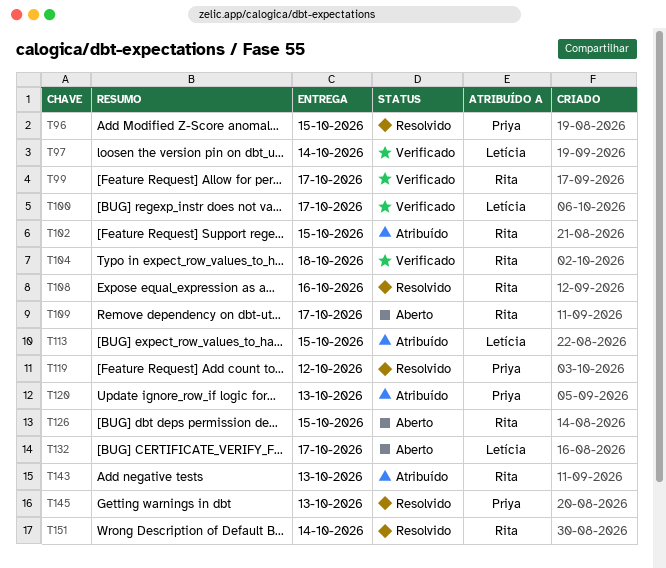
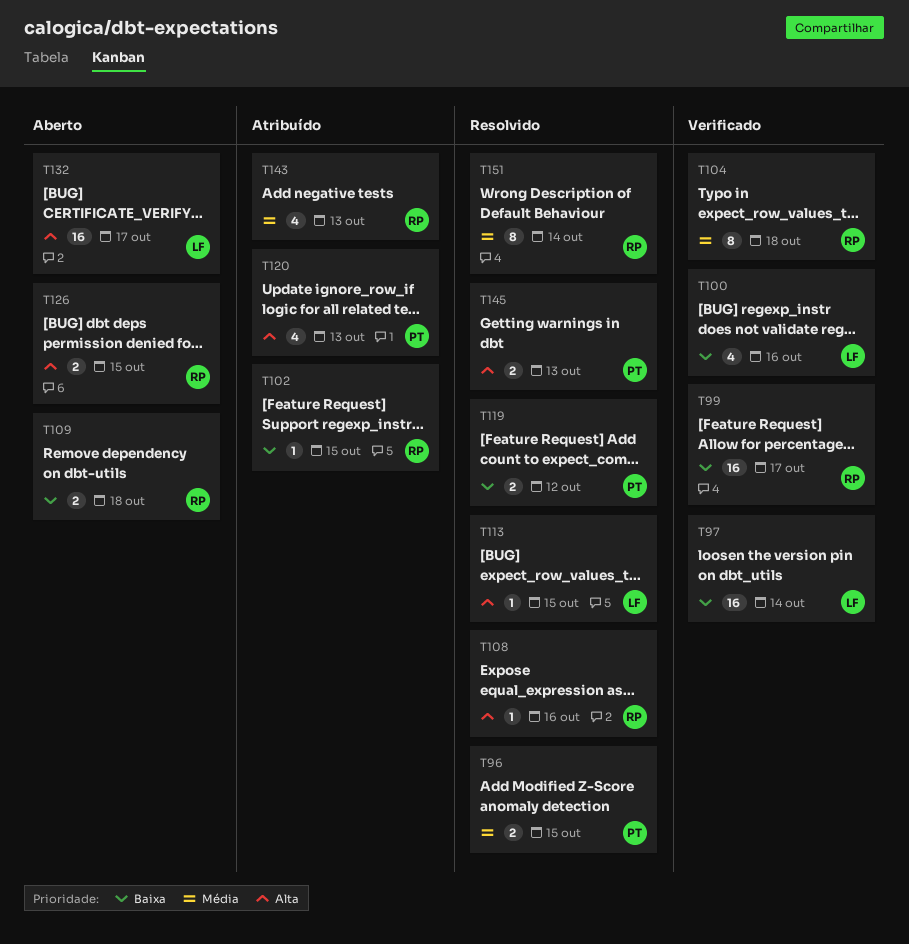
T100, due: Oct 17 -> Oct 16
T109, due: Oct 17 -> Oct 18
T113, status: Atribuído -> Resolvido

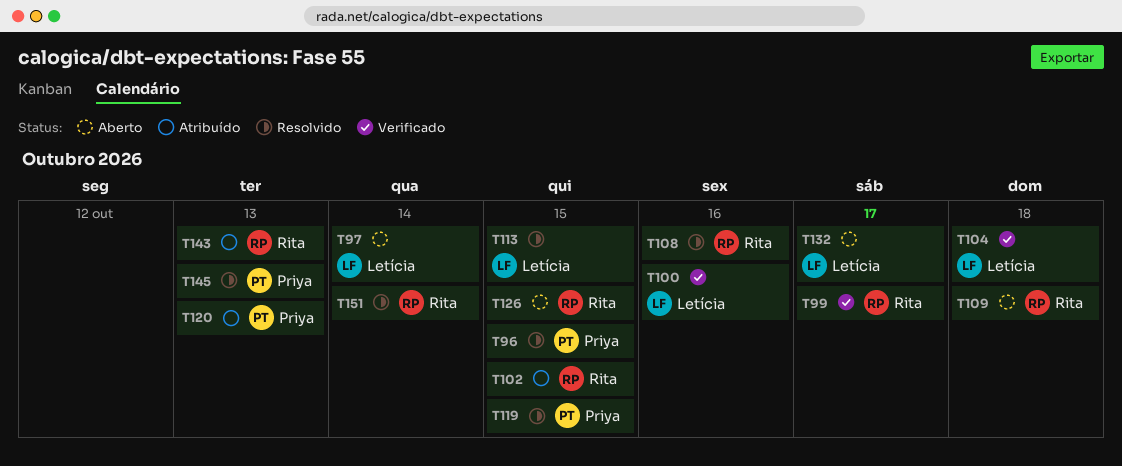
T97, status: Verificado -> Aberto
T104, owner: Rita -> Letícia
T119, due: Oct 12 -> Oct 15

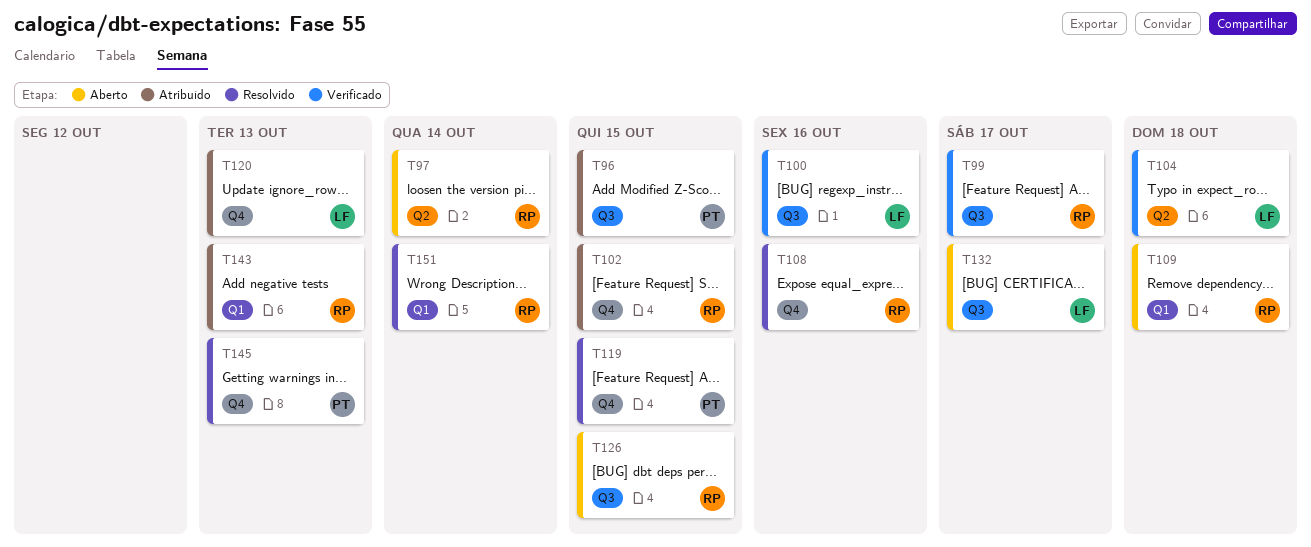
T96, status: Resolvido -> Atribuído
T97, owner: Letícia -> Rita
T113: present -> none
T120, owner: Priya -> Letícia

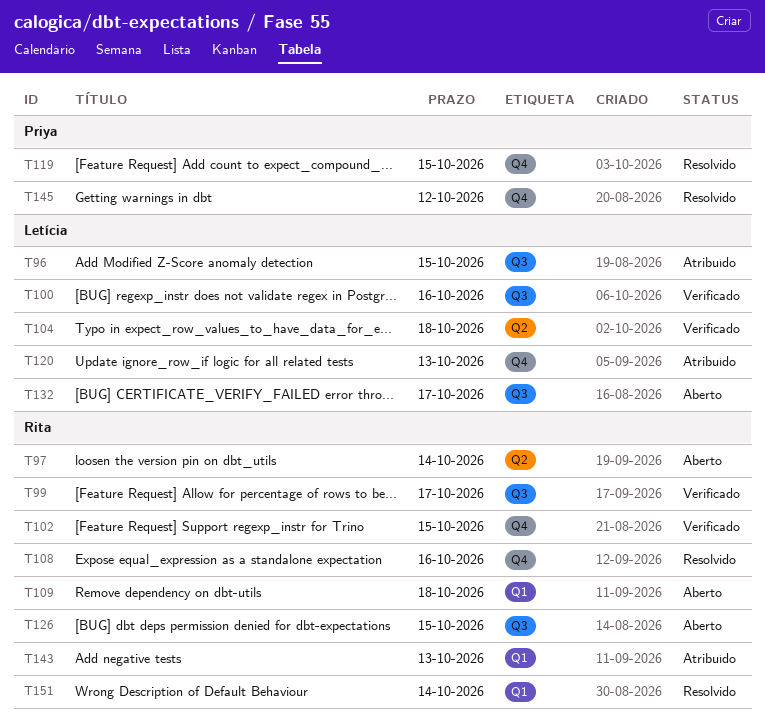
T96, owner: Priya -> Letícia
T102, status: Atribuído -> Verificado
T145, due: Oct 13 -> Oct 12

